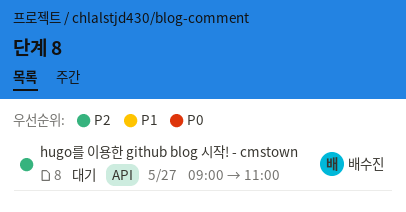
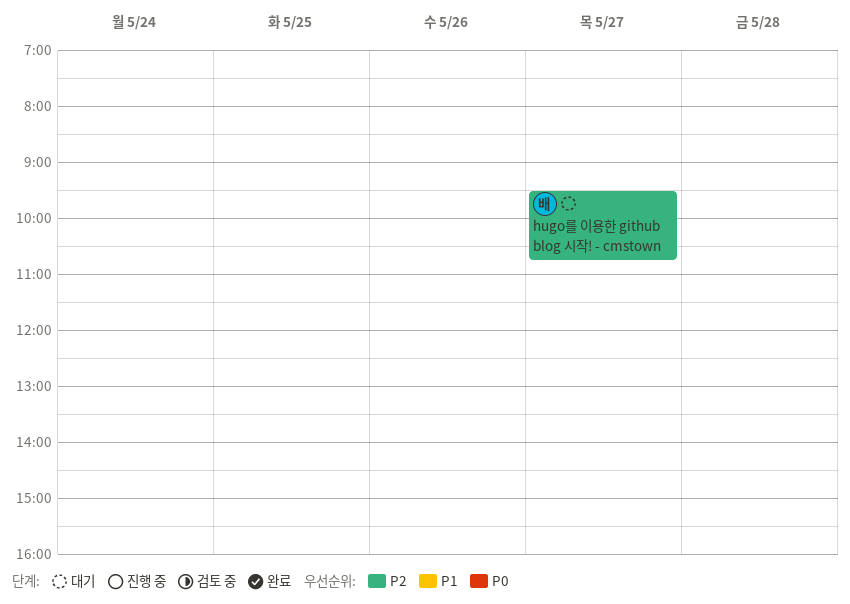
hugo를 이용한 github blog 시작! - cmstown, begins: 09:00 -> 09:30
hugo를 이용한 github blog 시작! - cmstown, ends: 11:00 -> 10:45

